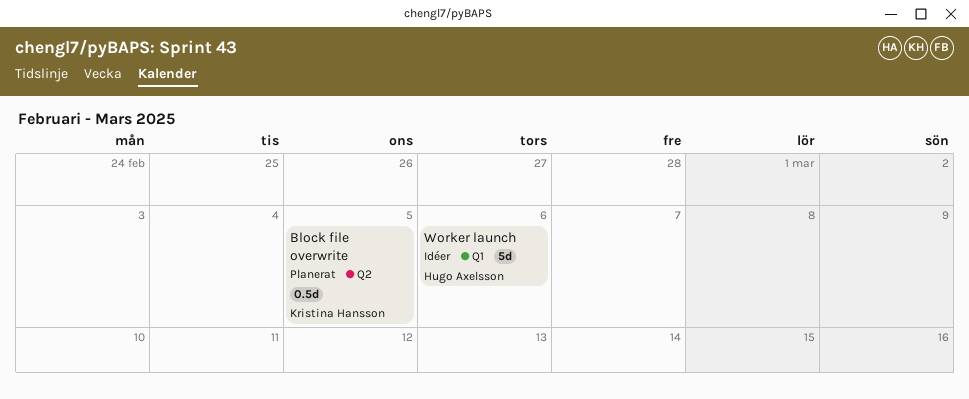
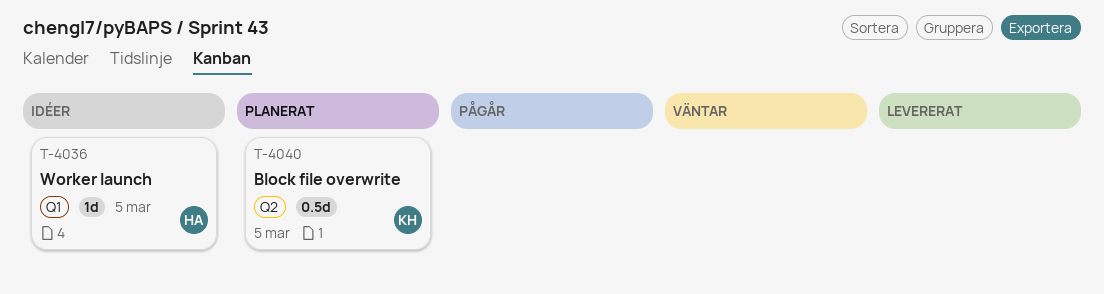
Worker launch, estimate: 5d -> 1d
Worker launch, due: Mar 6 -> Mar 5

